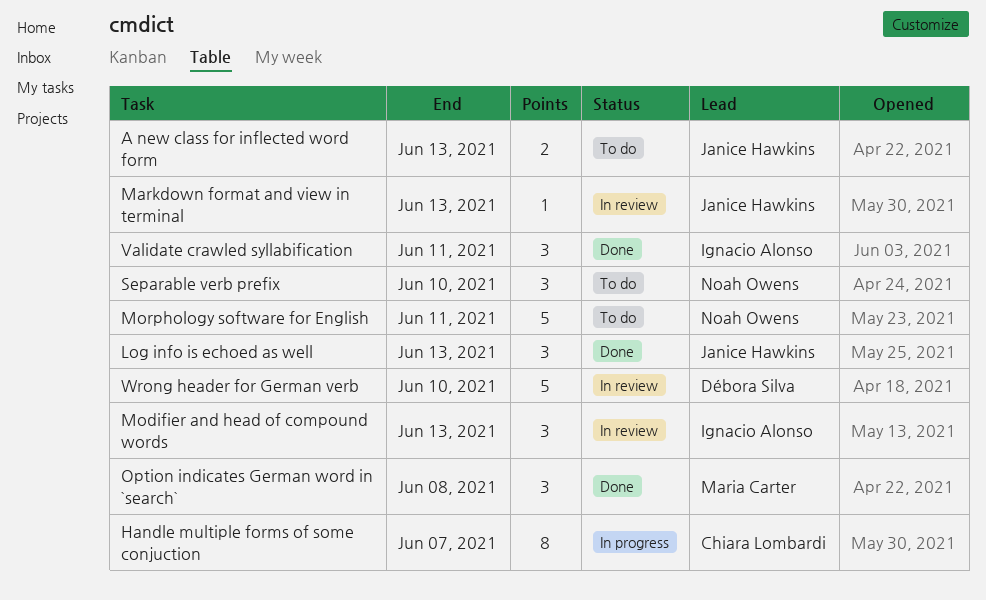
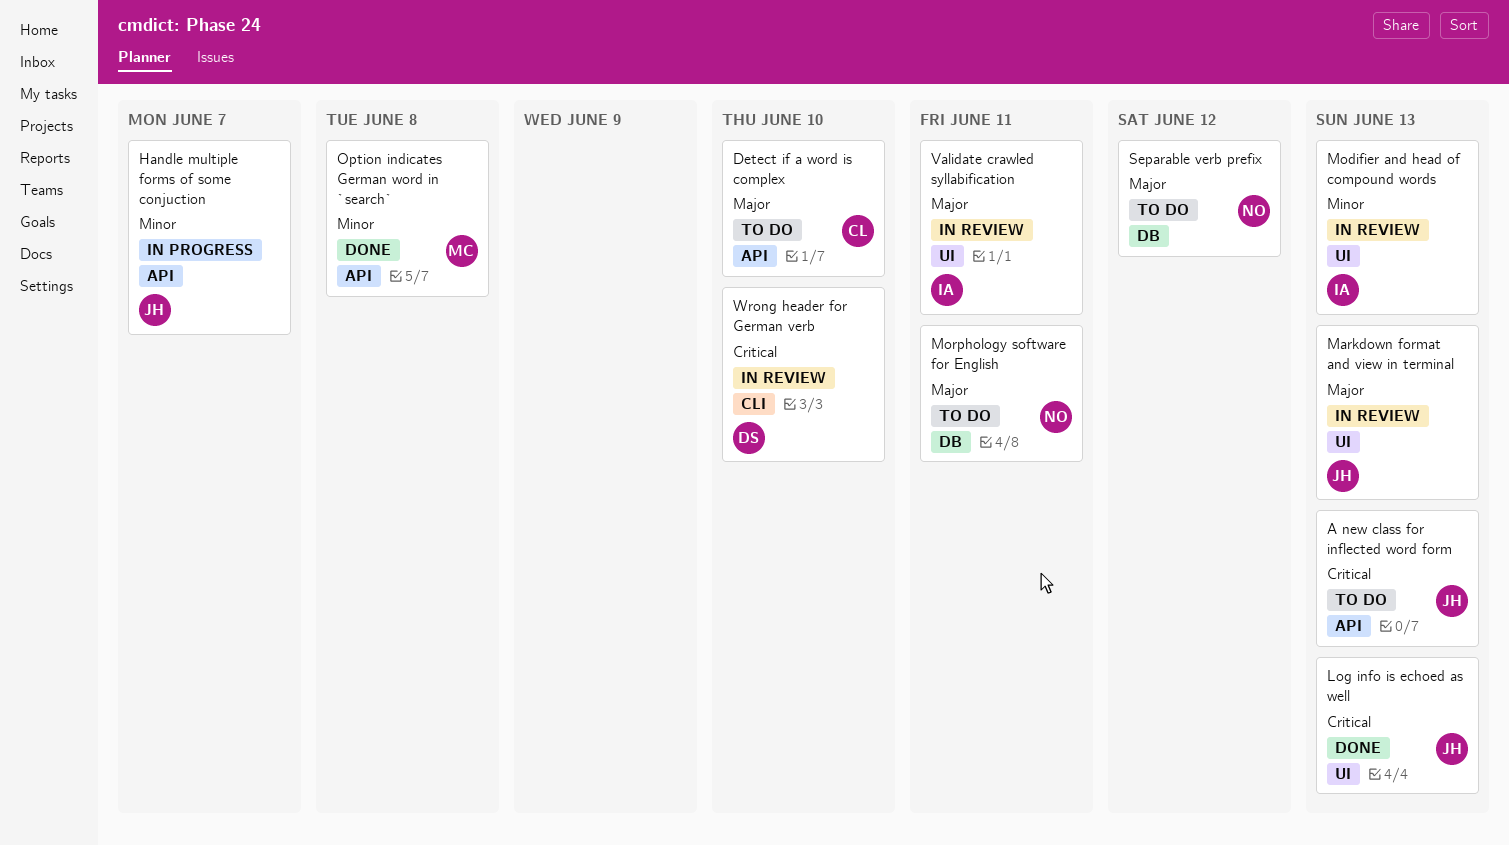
Detect if a word is complex: none -> present
Handle multiple forms of some conjuction, owner: Chiara Lombardi -> Janice Hawkins
Separable verb prefix, due: Jun 10 -> Jun 12
Validate crawled syllabification, status: Done -> In review

